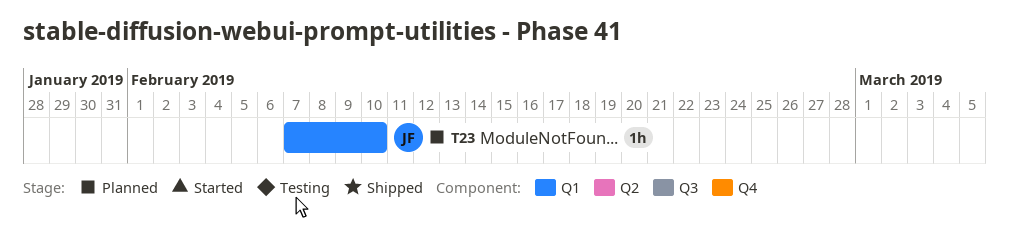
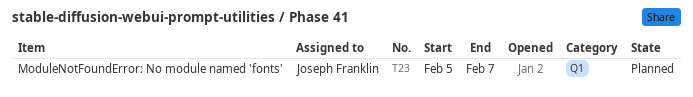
T23, start: Feb 7 -> Feb 5
T23, due: Feb 10 -> Feb 7

